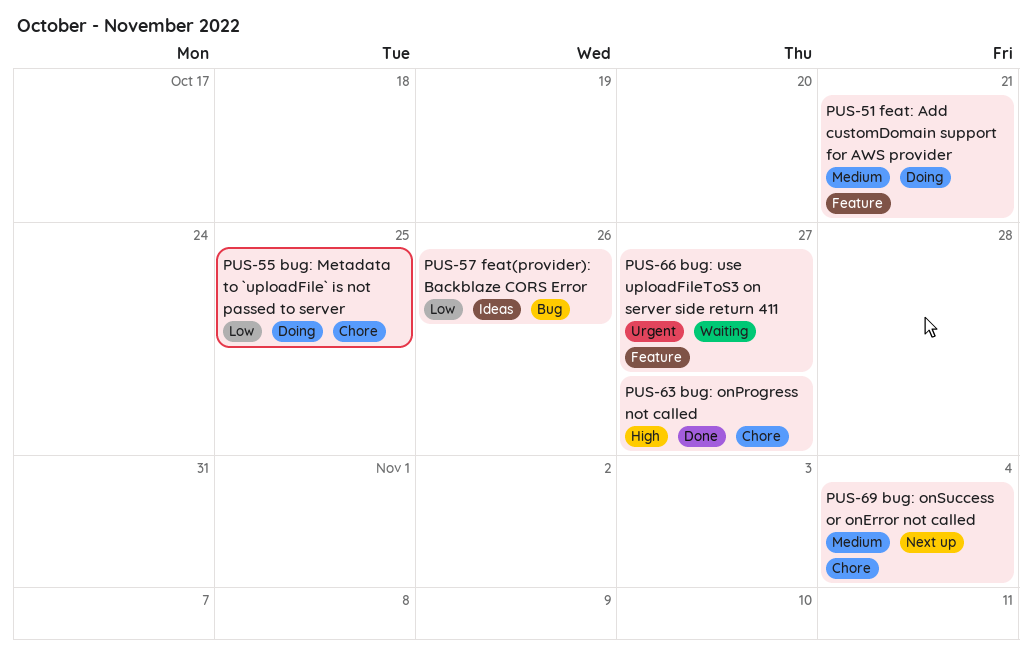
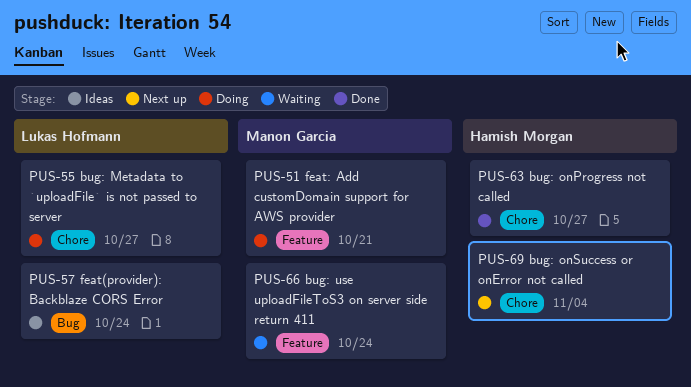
PUS-55, due: Oct 25 -> Oct 27
PUS-57, due: Oct 26 -> Oct 24
PUS-66, due: Oct 27 -> Oct 24

